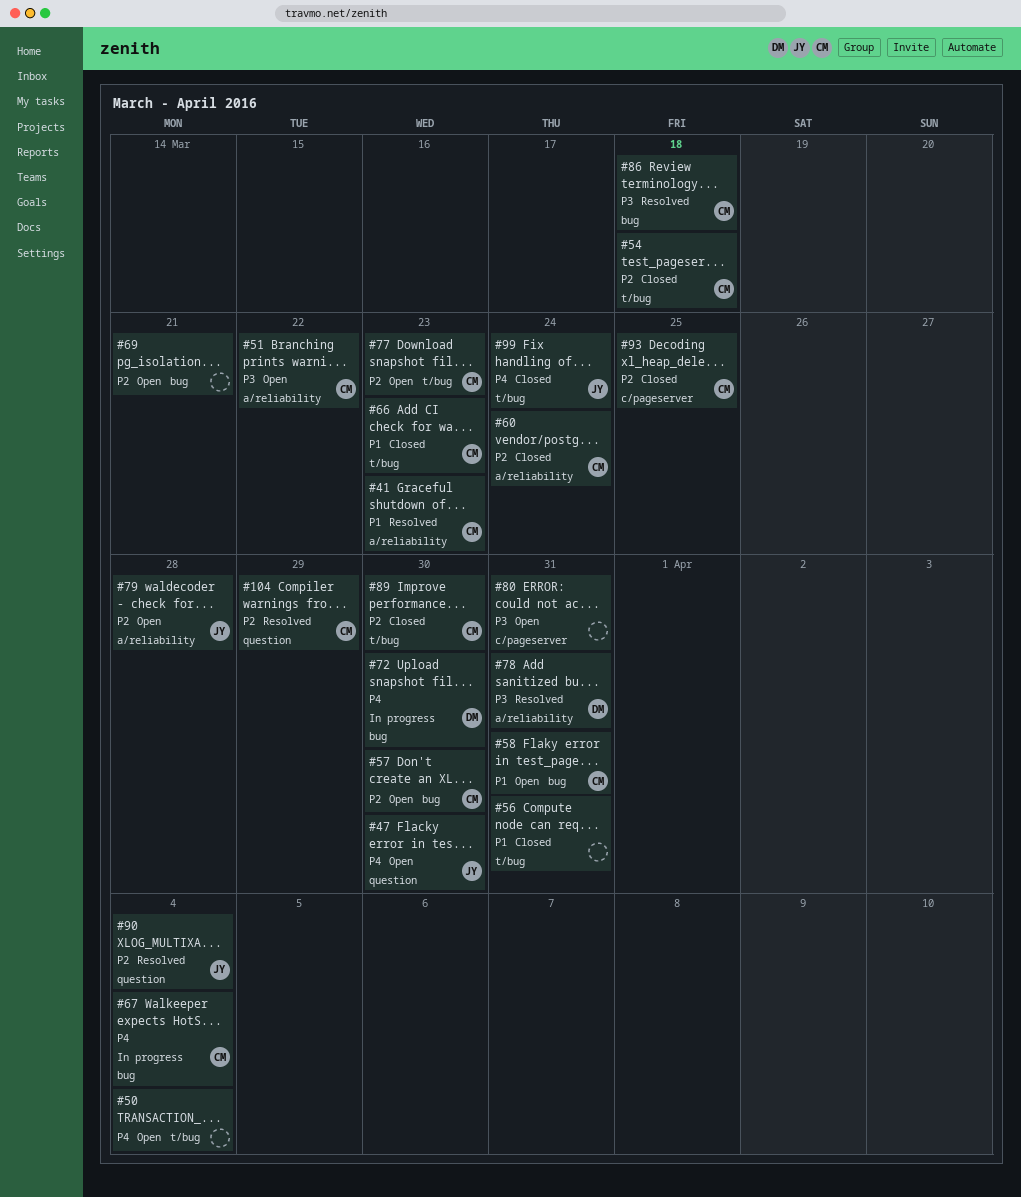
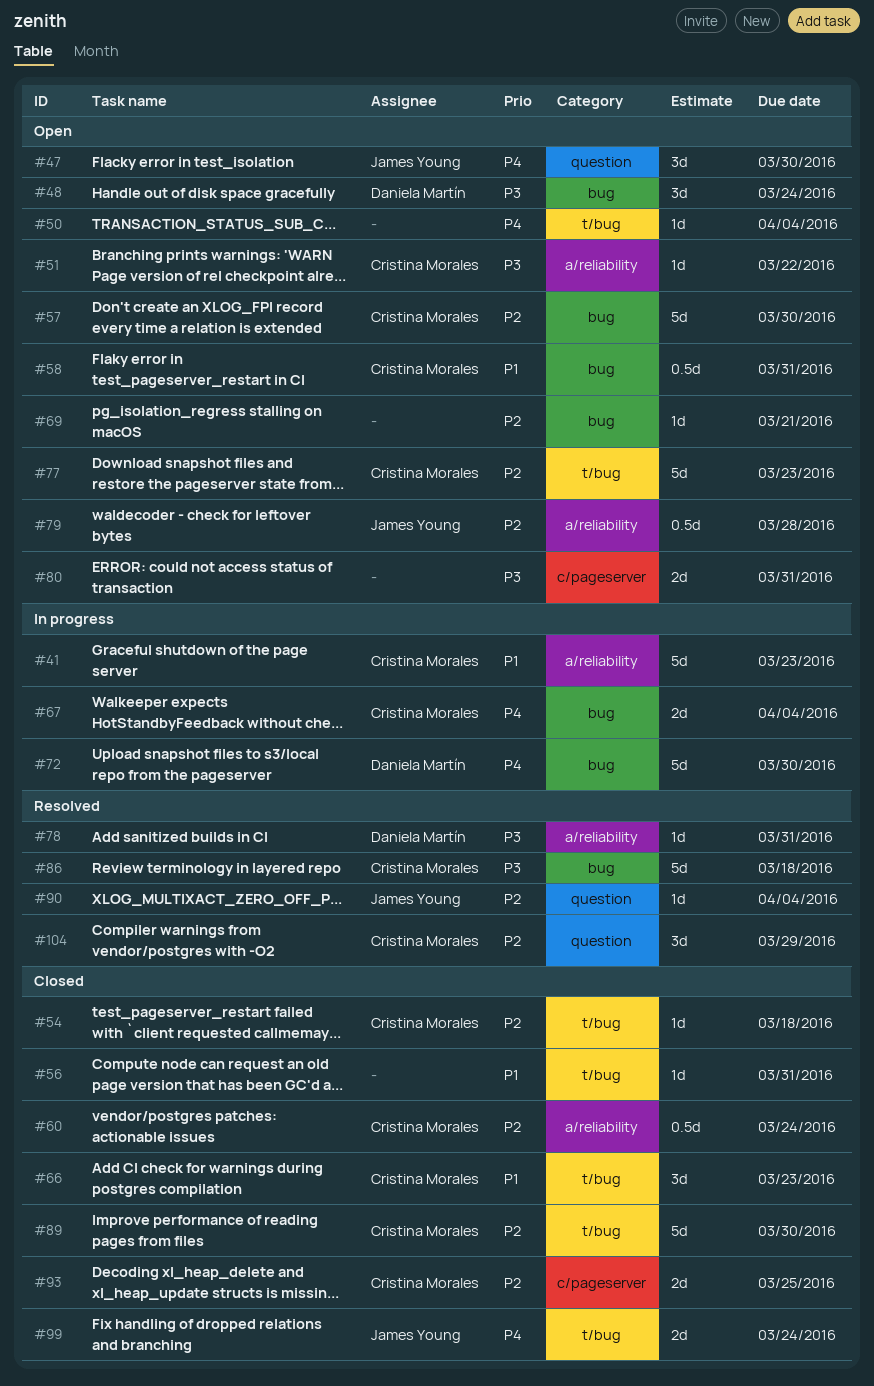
#41, status: Resolved -> In progress
#48: none -> present

